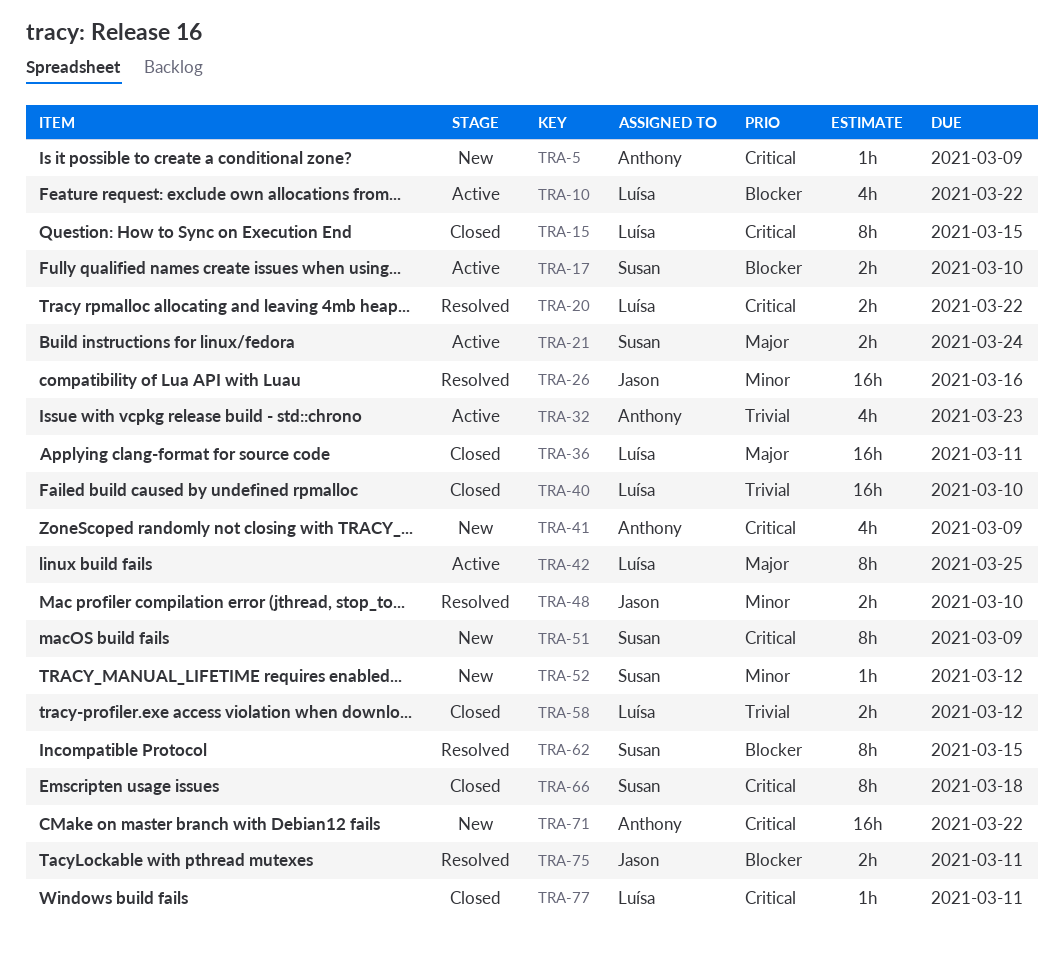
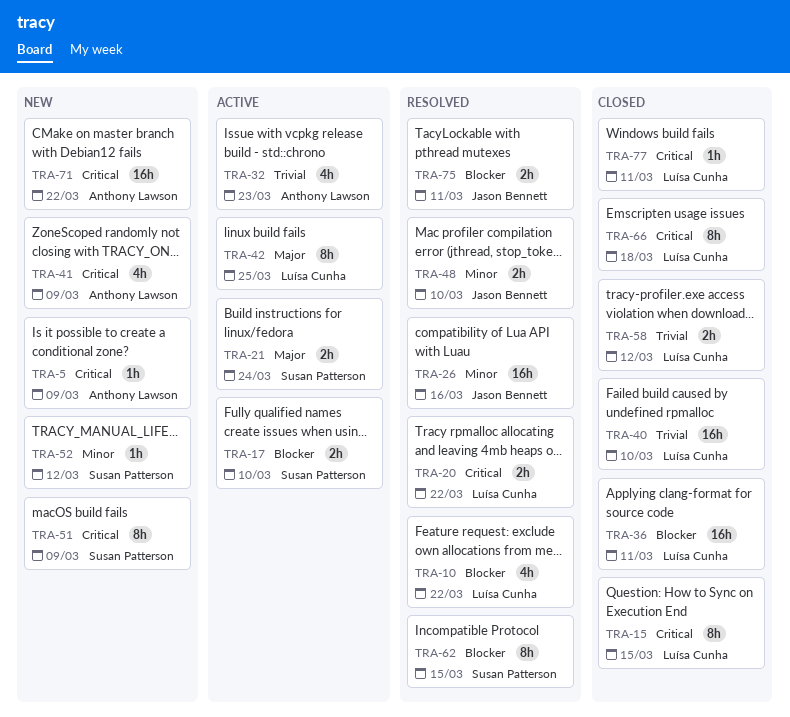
TRA-10, status: Active -> Resolved
TRA-36, priority: Major -> Blocker
TRA-66, owner: Susan Patterson -> Luísa Cunha

